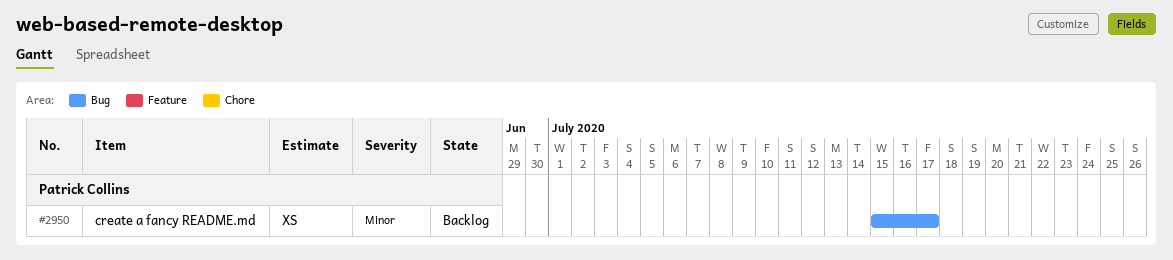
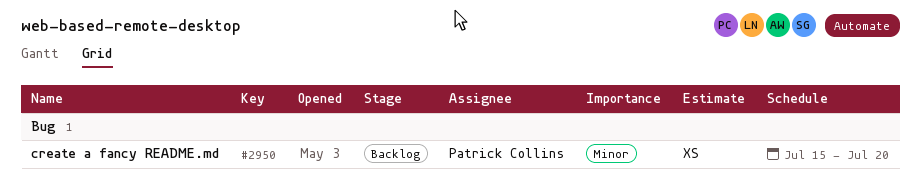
#2950, due: Jul 17 -> Jul 20

